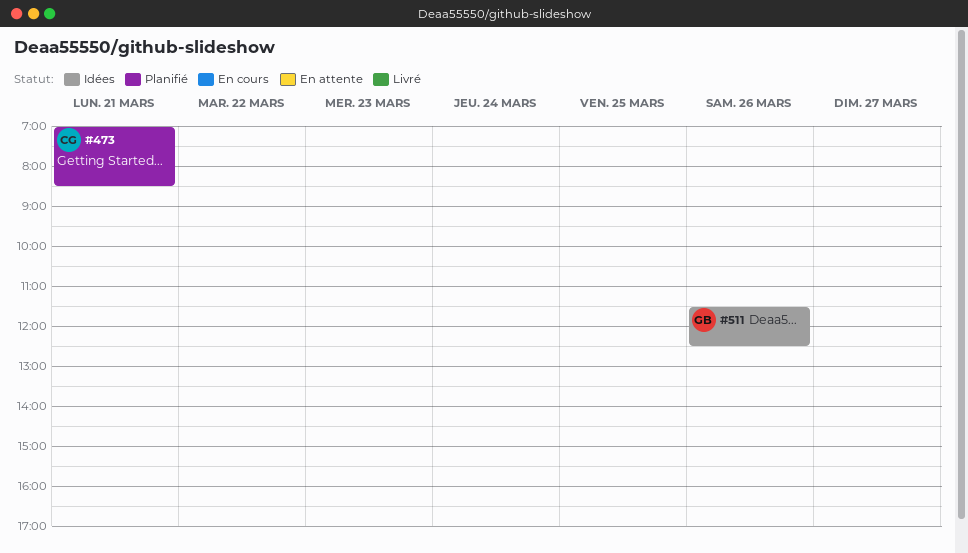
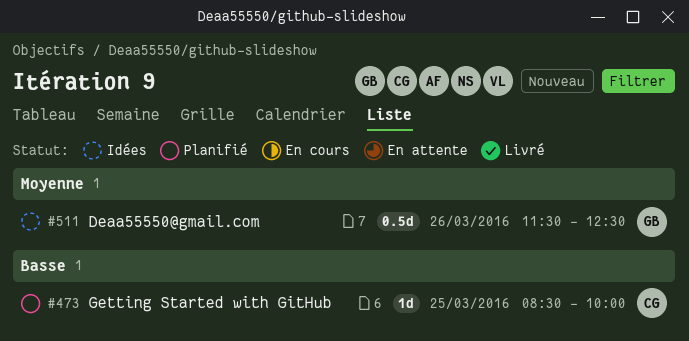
#473, day: Mar 21 -> Mar 25
#473, begins: 07:00 -> 08:30
#473, ends: 08:30 -> 10:00

